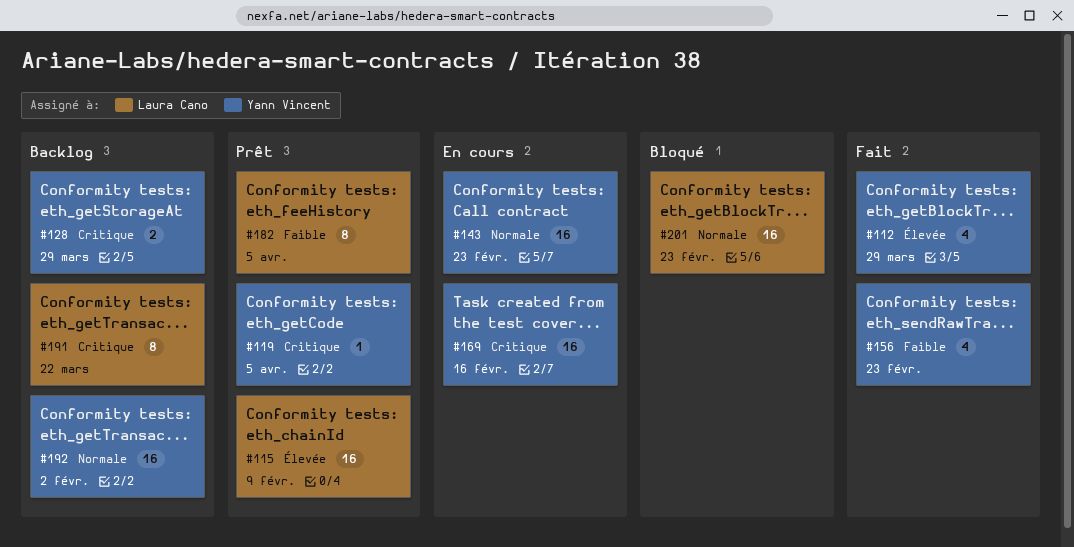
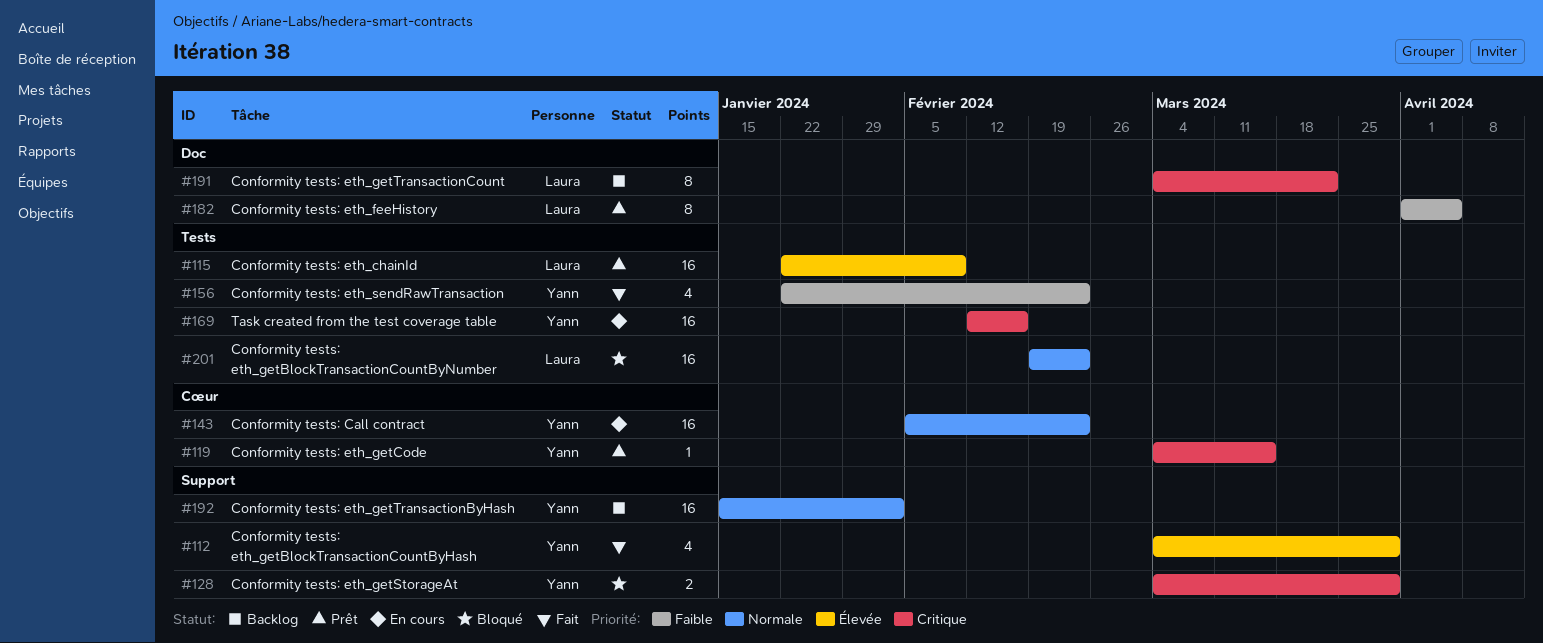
#119, due: Apr 5 -> Mar 15
#128, status: Backlog -> Bloqué

